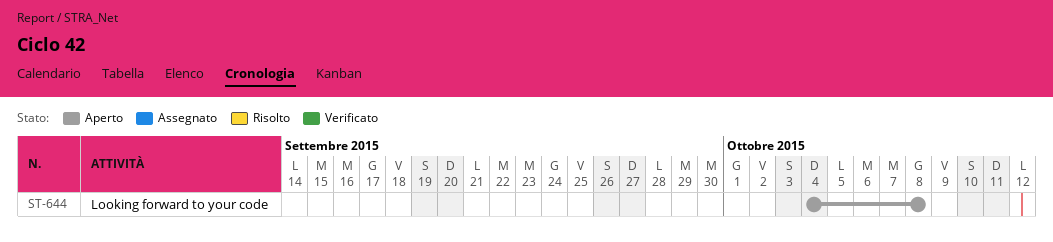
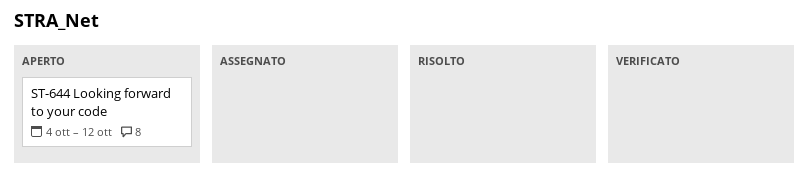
ST-644, due: Oct 8 -> Oct 12

